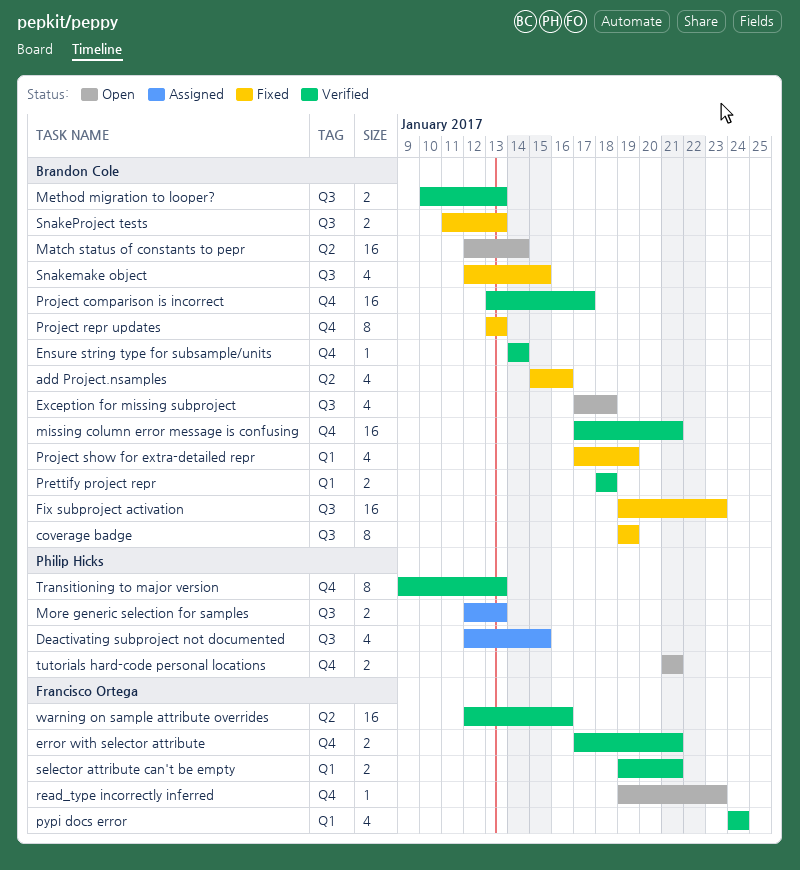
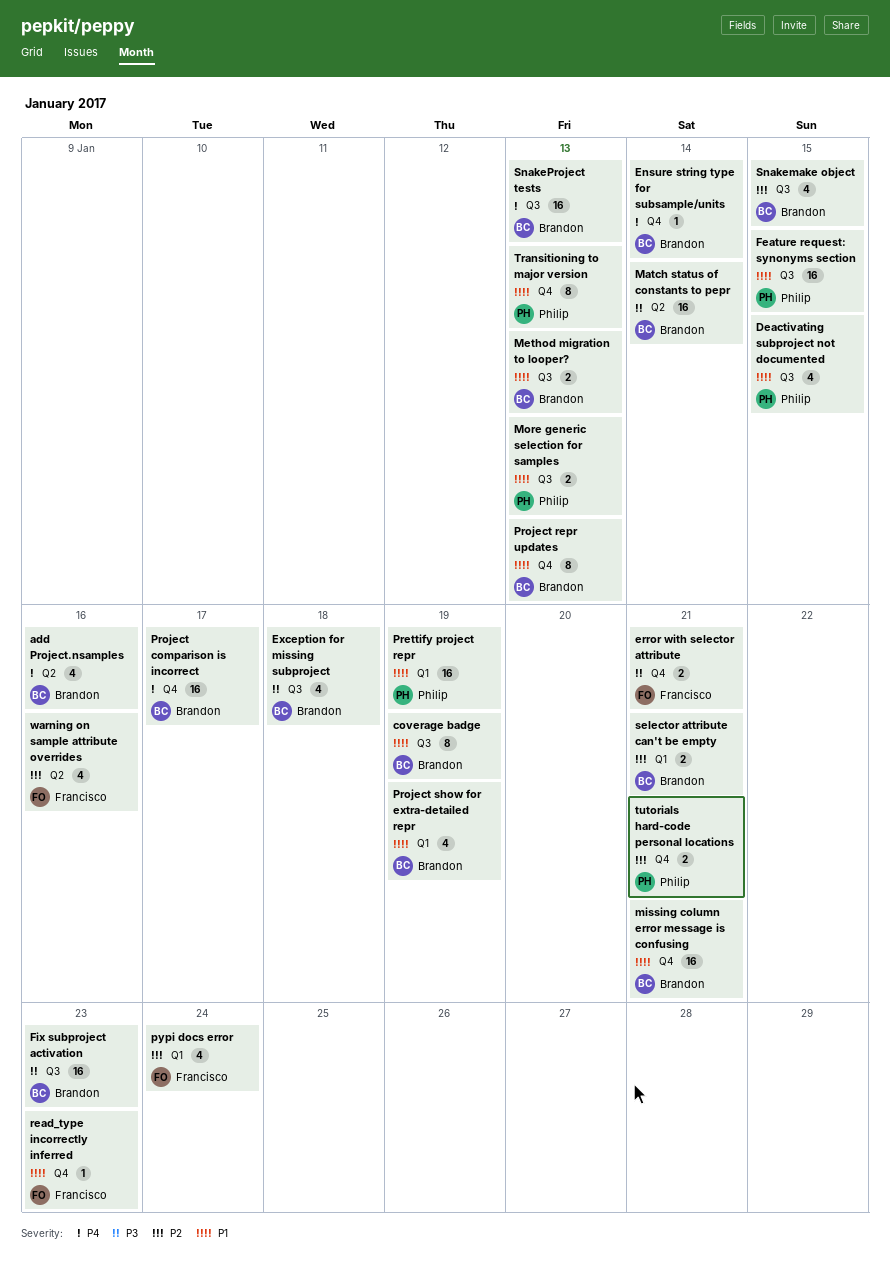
Feature request: synonyms section: none -> present
Prettify project repr, owner: Brandon Cole -> Philip Hicks
Prettify project repr, estimate: 2 -> 16
Prettify project repr, due: Jan 18 -> Jan 19
selector attribute can't be empty, owner: Francisco Ortega -> Brandon Cole
SnakeProject tests, estimate: 2 -> 16
warning on sample attribute overrides, estimate: 16 -> 4

